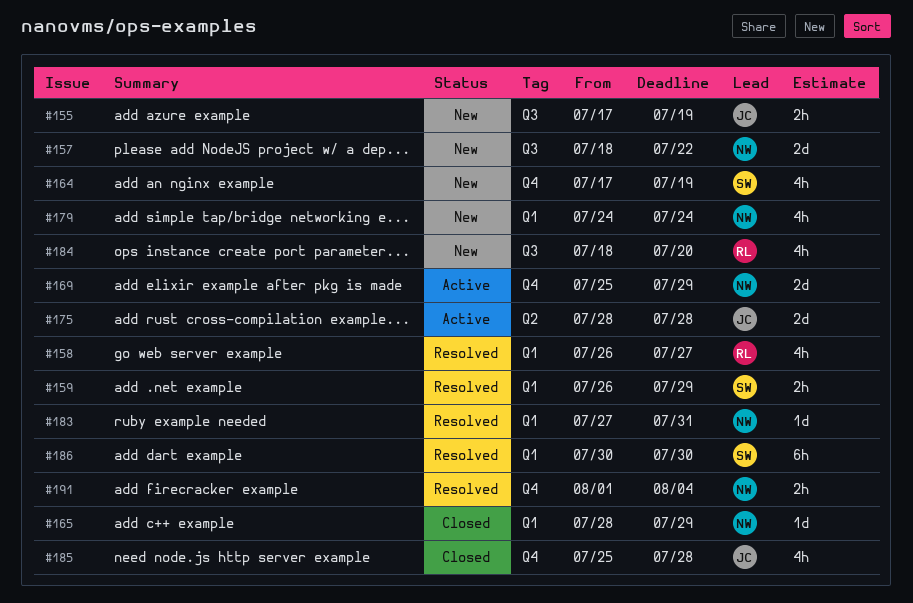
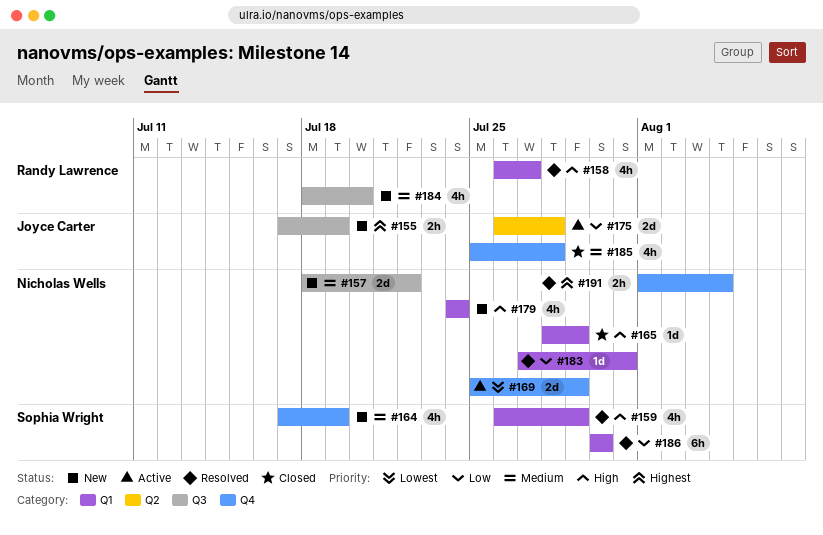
#159, estimate: 2h -> 4h
#175, start: Jul 28 -> Jul 26

